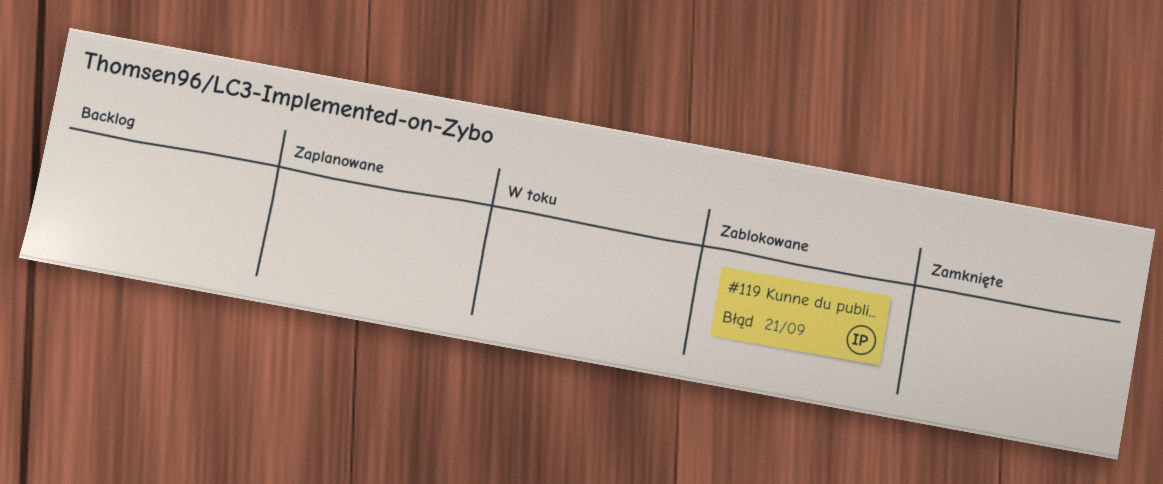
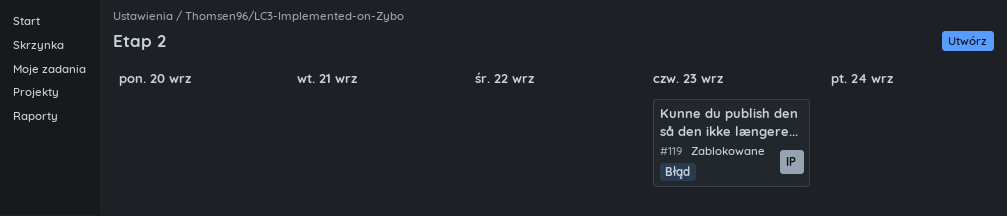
#119, due: Sep 21 -> Sep 23

